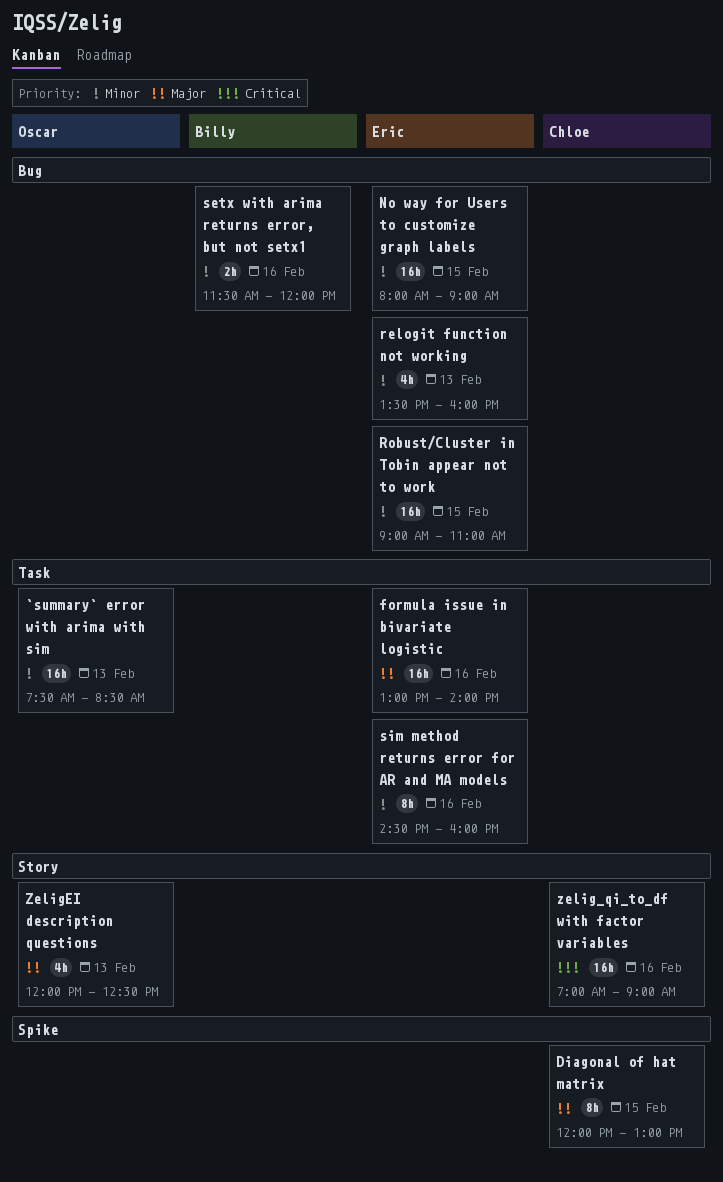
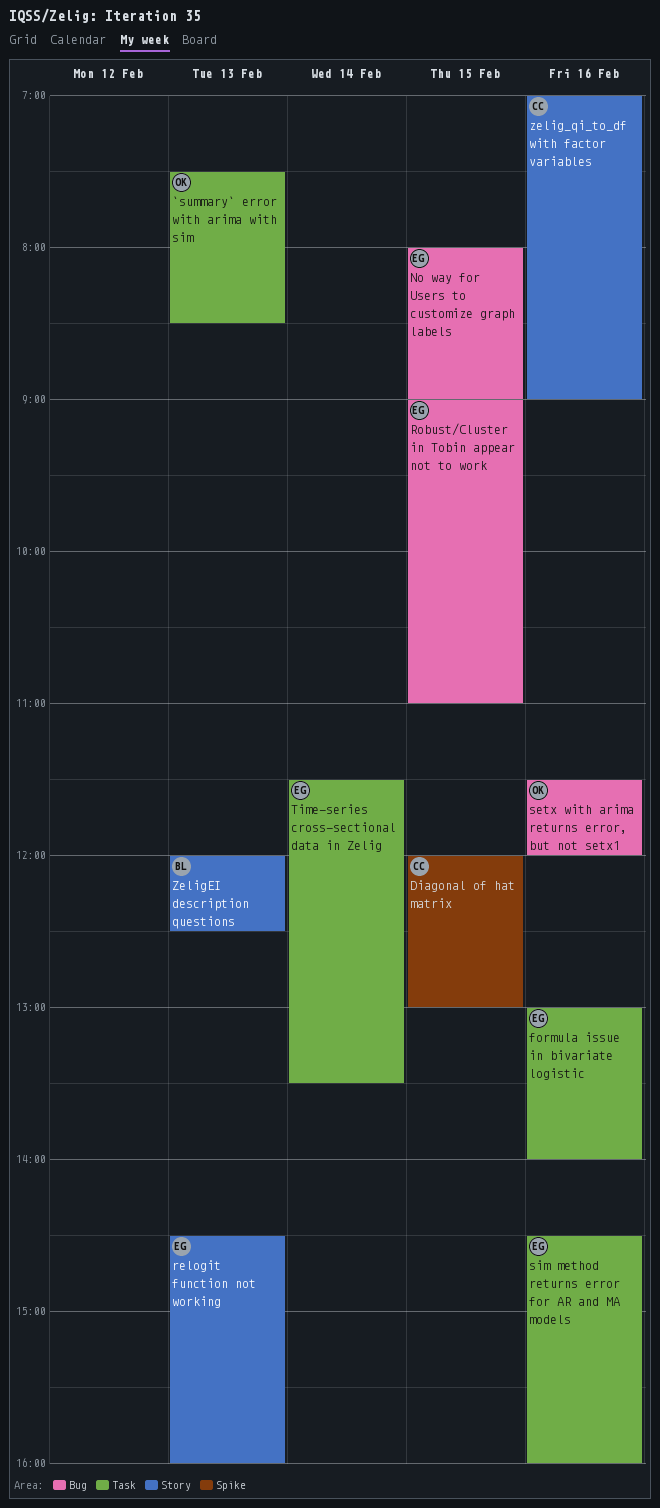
relogit function not working, label: Bug -> Story
relogit function not working, begins: 13:30 -> 14:30
setx with arima returns error, but not setx1, owner: Billy -> Oscar
Time-series cross-sectional data in Zelig: none -> present
ZeligEI description questions, owner: Oscar -> Billy

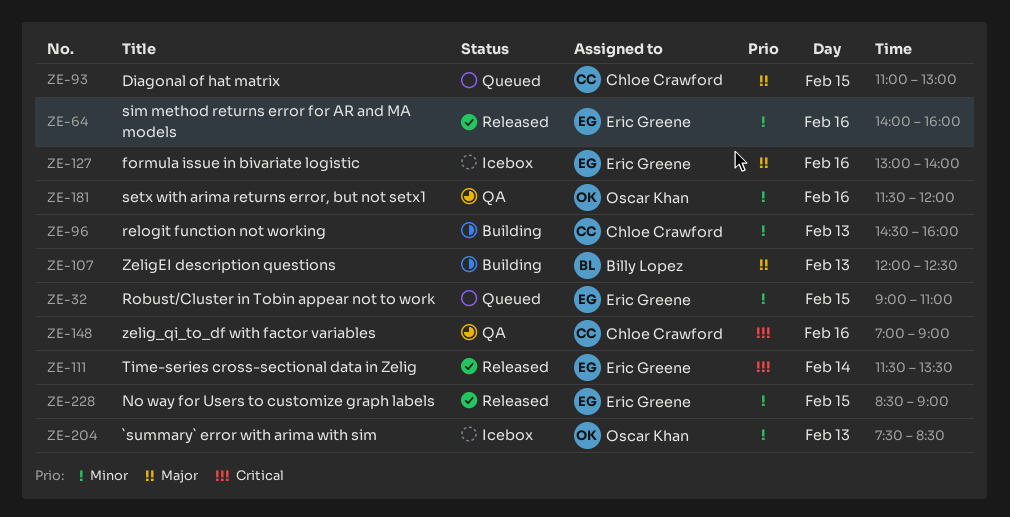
Diagonal of hat matrix, begins: 12:00 -> 11:00
No way for Users to customize graph labels, begins: 08:00 -> 08:30
relogit function not working, owner: Eric Greene -> Chloe Crawford
sim method returns error for AR and MA models, begins: 14:30 -> 14:00

